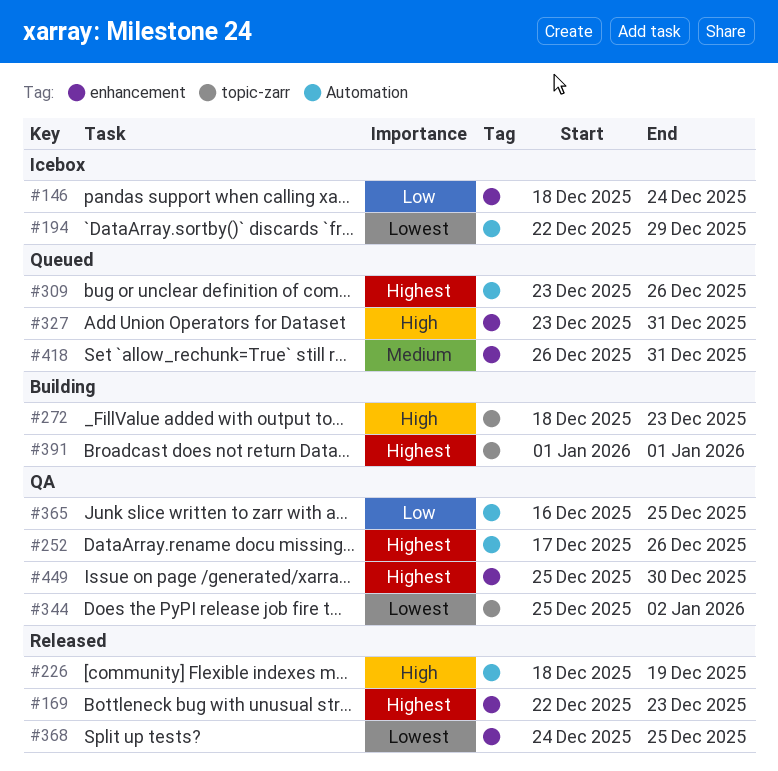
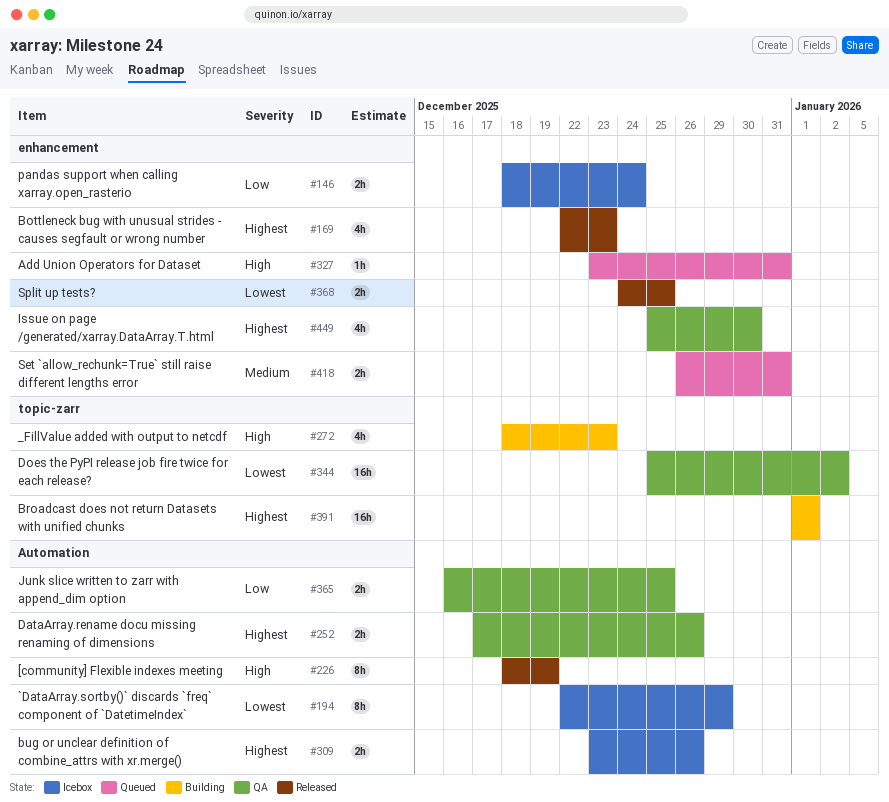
#309, status: Queued -> Icebox

